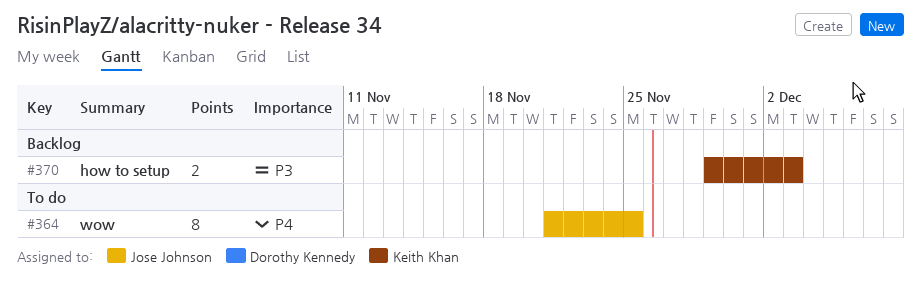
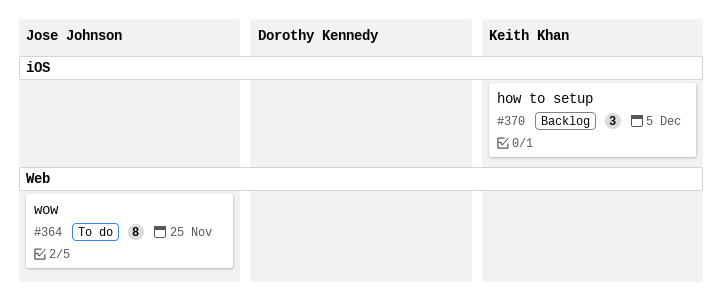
#370, estimate: 2 -> 3
#370, due: Dec 3 -> Dec 5

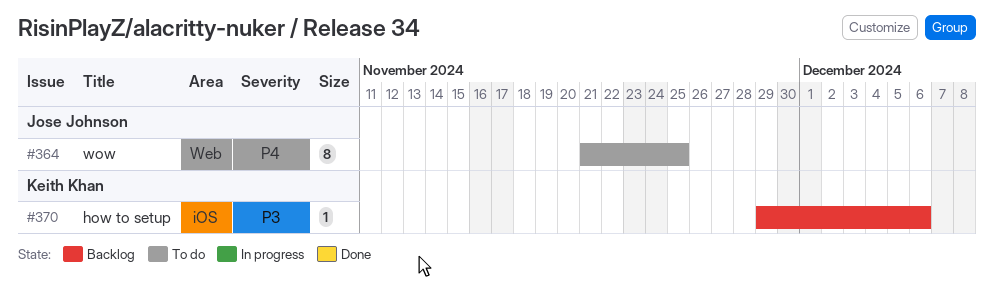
#370, estimate: 3 -> 1
#370, due: Dec 5 -> Dec 6

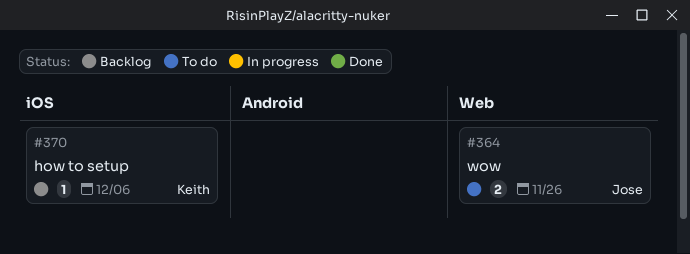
#364, estimate: 8 -> 2
#364, due: Nov 25 -> Nov 26

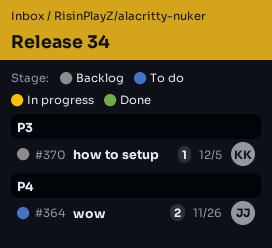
#370, due: Dec 6 -> Dec 5

